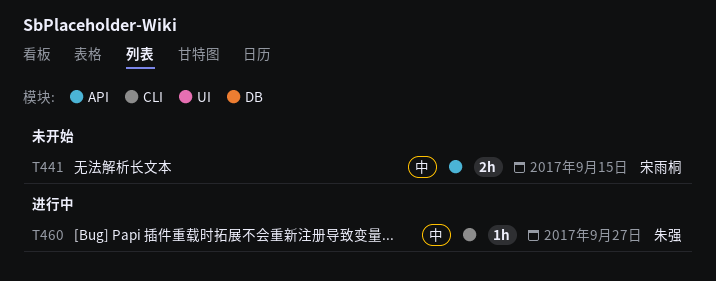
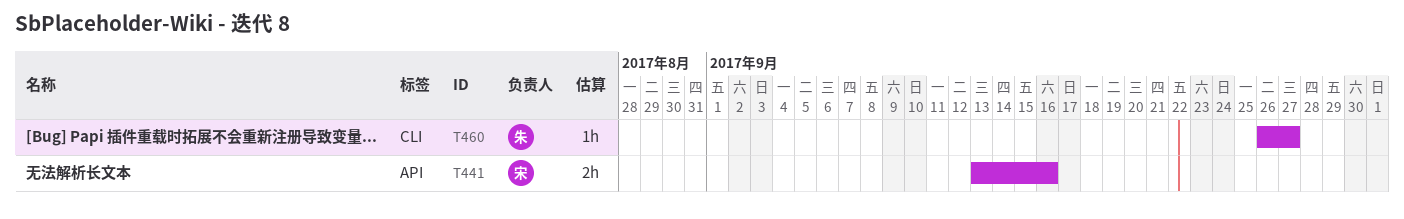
T441, due: Sep 15 -> Sep 16

